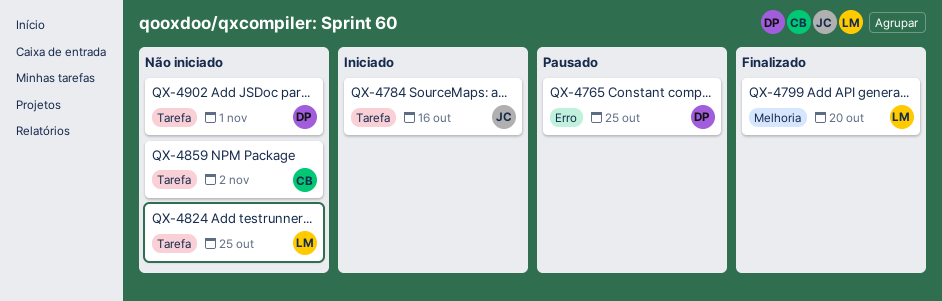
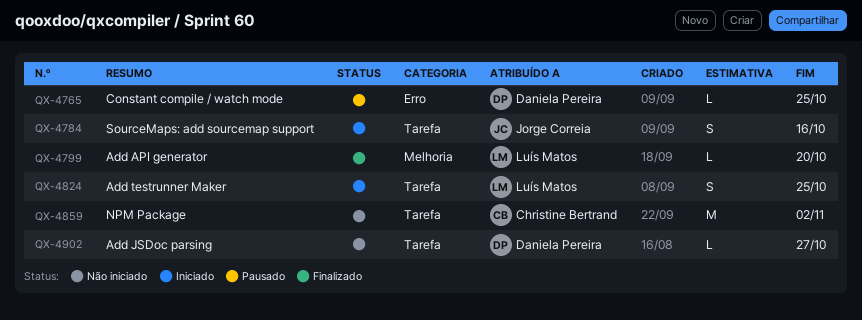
QX-4824, status: Não iniciado -> Iniciado
QX-4902, due: Nov 1 -> Oct 27

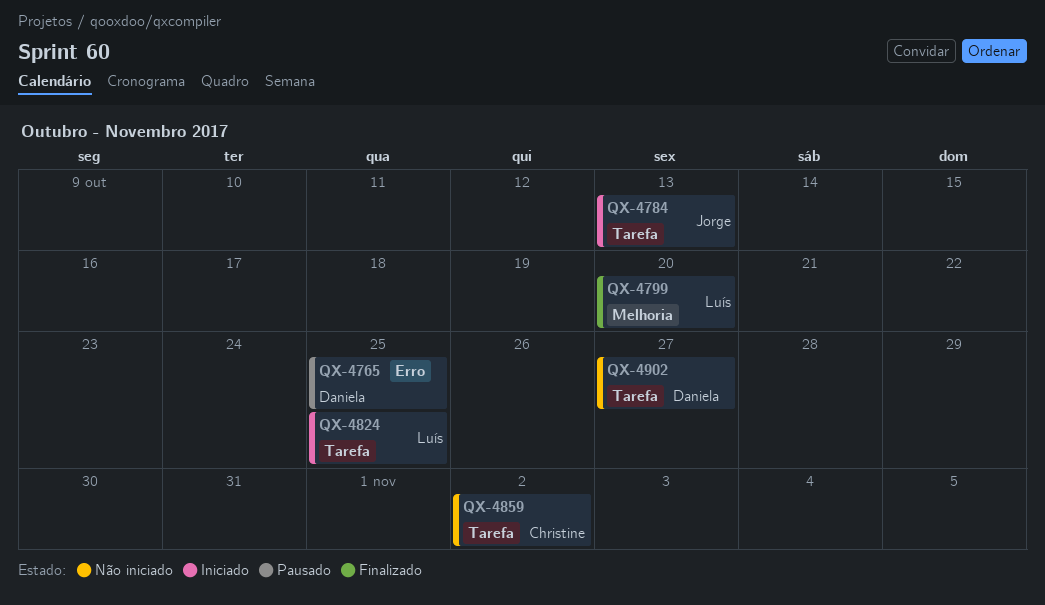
QX-4784, due: Oct 16 -> Oct 13

